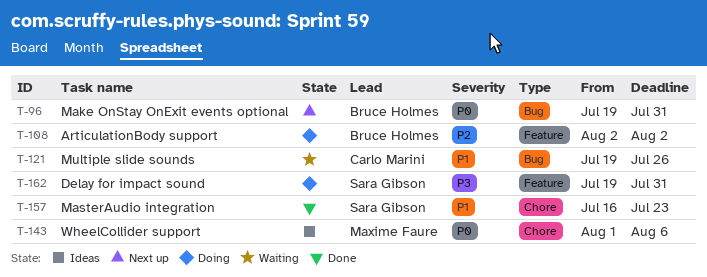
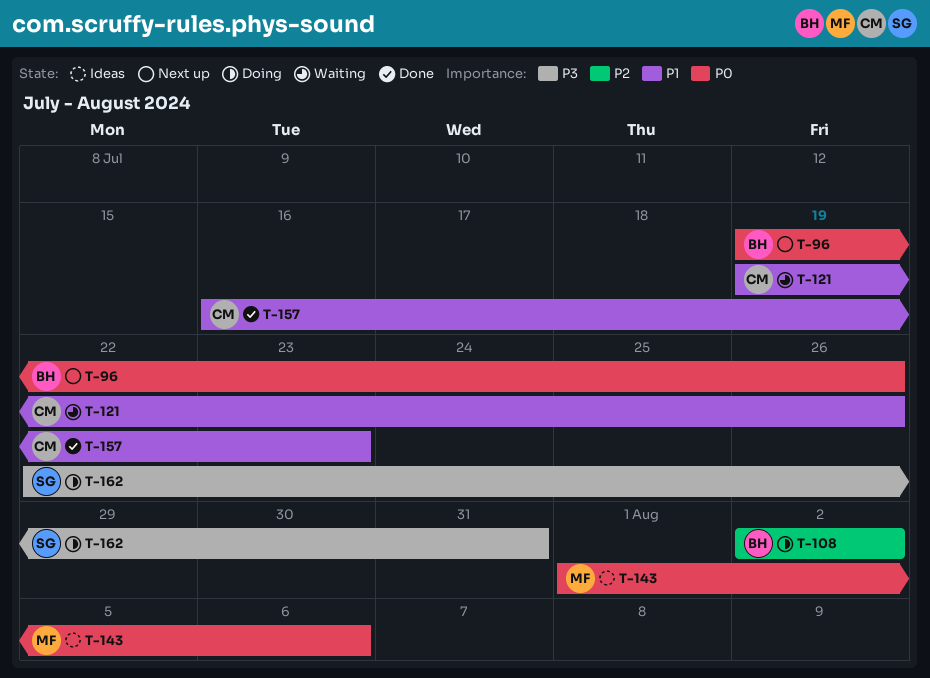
T-96, due: Jul 31 -> Jul 26
T-157, owner: Sara Gibson -> Carlo Marini
T-162, start: Jul 19 -> Jul 22

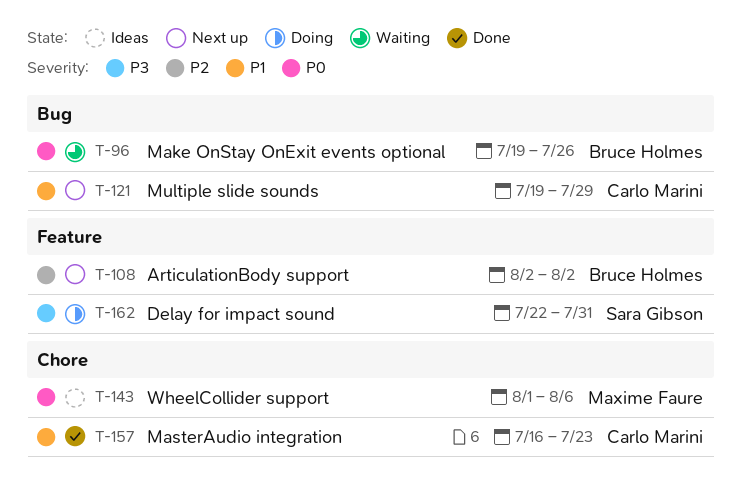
T-96, status: Next up -> Waiting
T-108, status: Doing -> Next up
T-121, status: Waiting -> Next up
T-121, due: Jul 26 -> Jul 29

